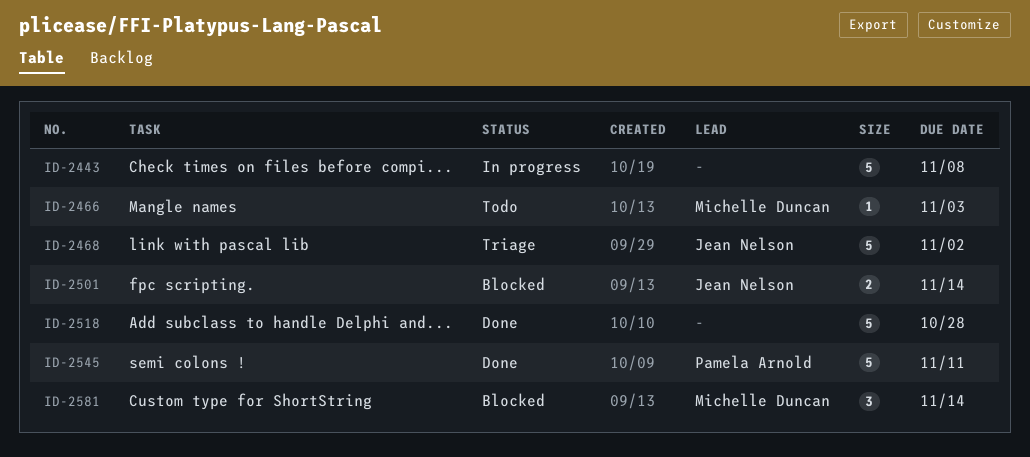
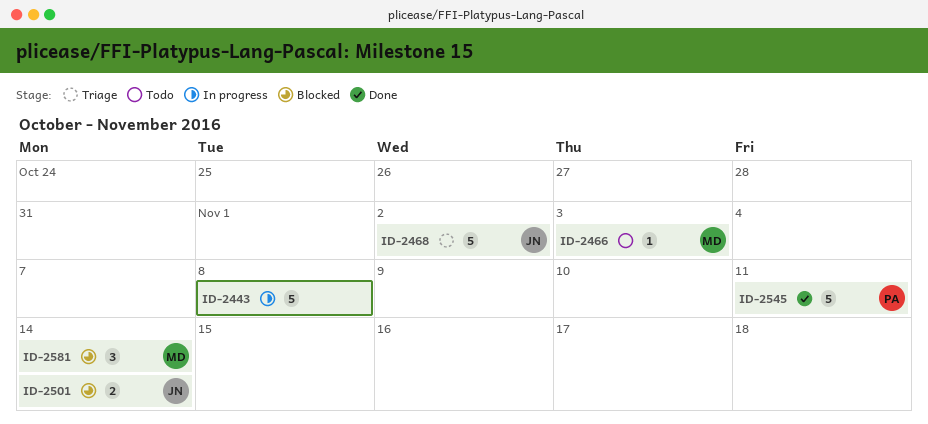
ID-2518: present -> none

